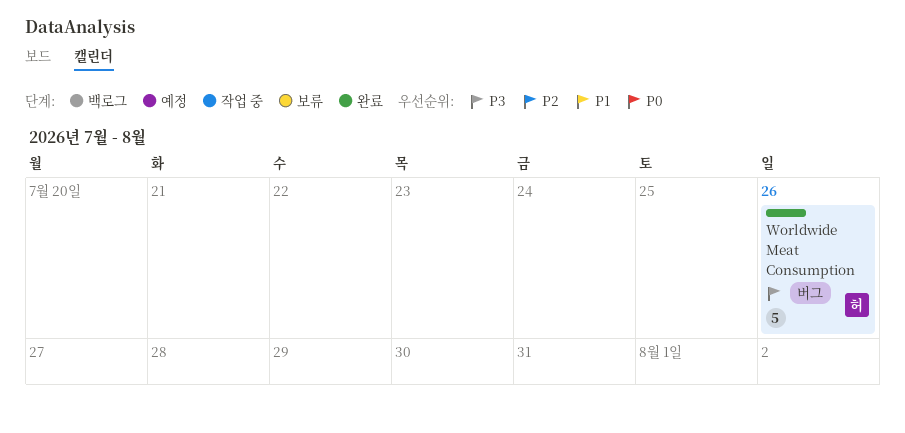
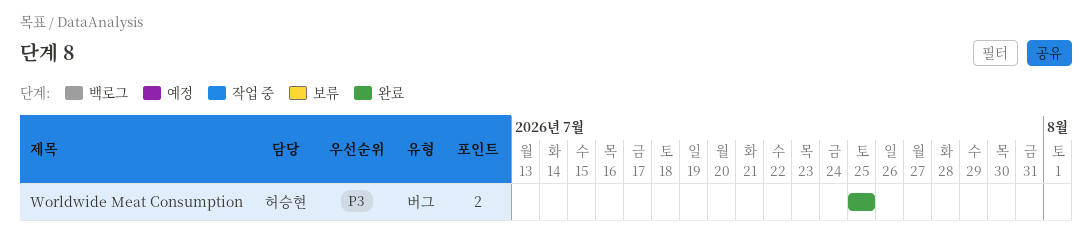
Worldwide Meat Consumption, estimate: 5 -> 2
Worldwide Meat Consumption, due: Jul 26 -> Jul 25

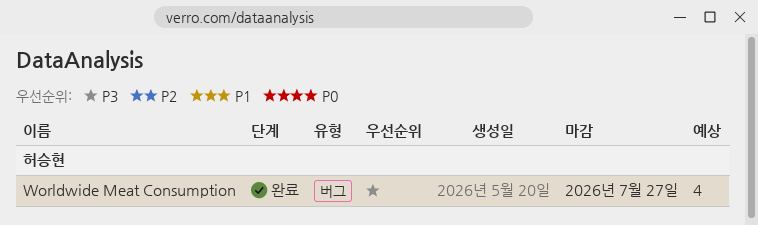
Worldwide Meat Consumption, estimate: 2 -> 4
Worldwide Meat Consumption, due: Jul 25 -> Jul 27

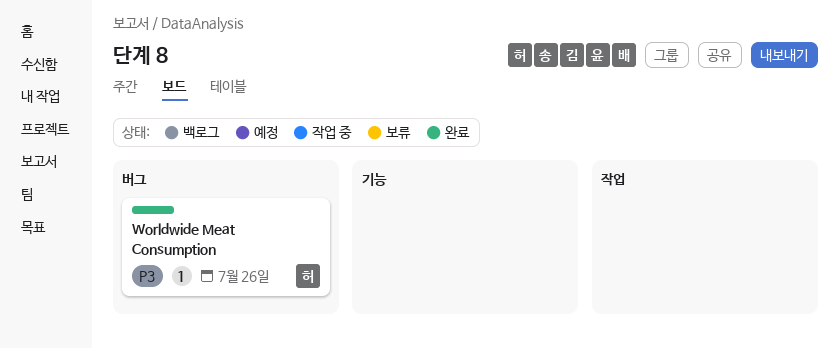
Worldwide Meat Consumption, estimate: 4 -> 1
Worldwide Meat Consumption, due: Jul 27 -> Jul 26

